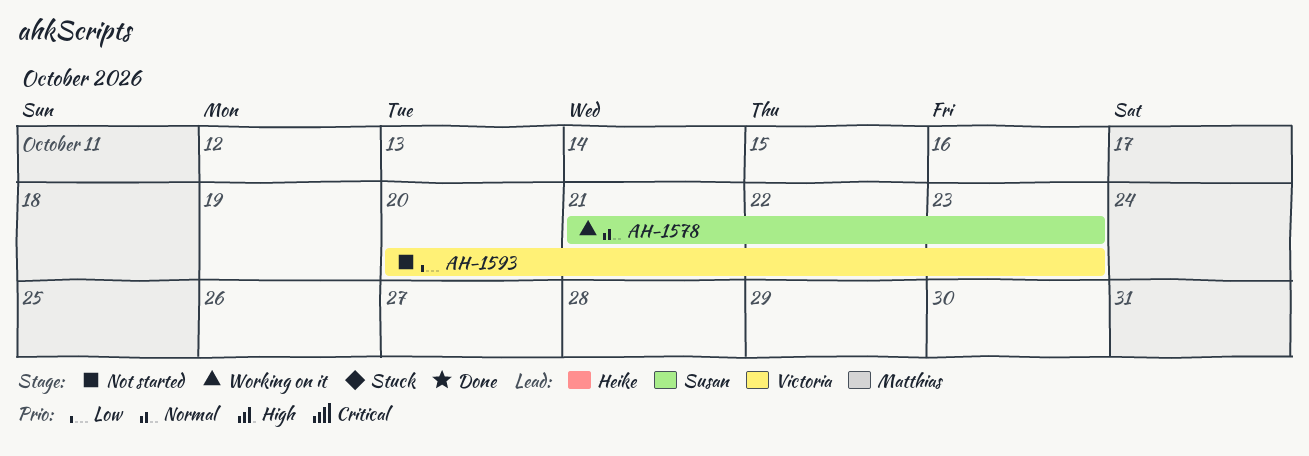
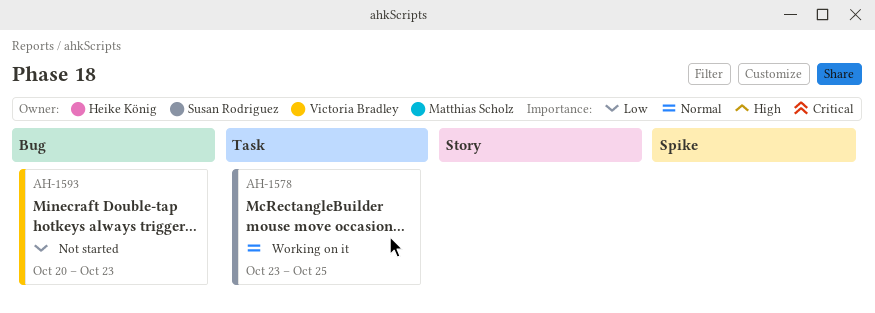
AH-1578, start: Oct 21 -> Oct 23
AH-1578, due: Oct 23 -> Oct 25

